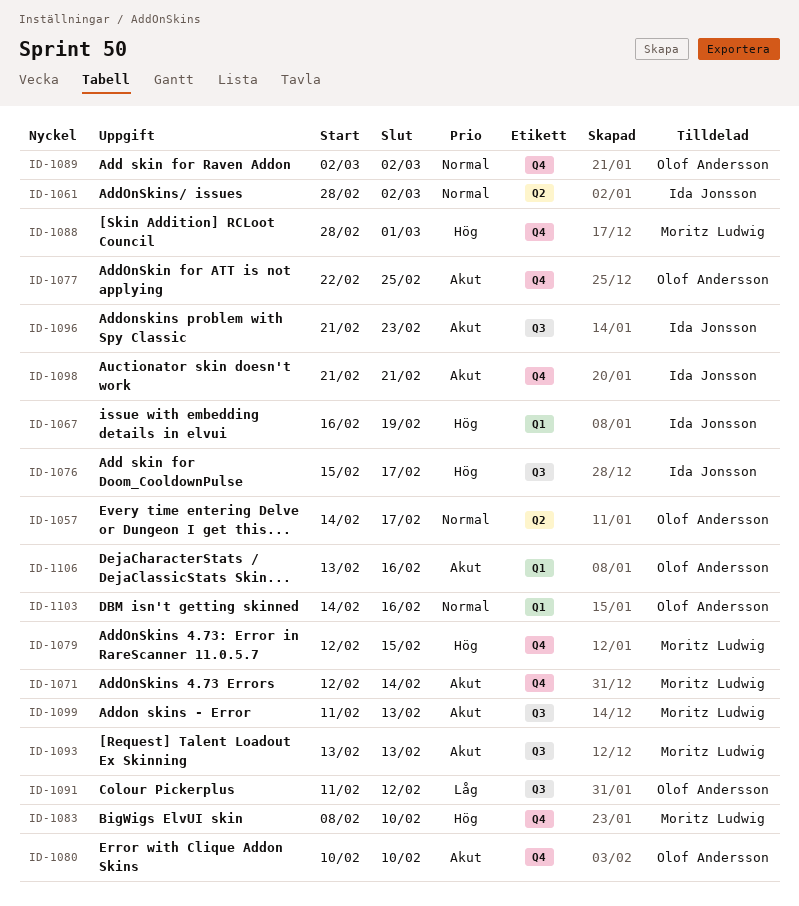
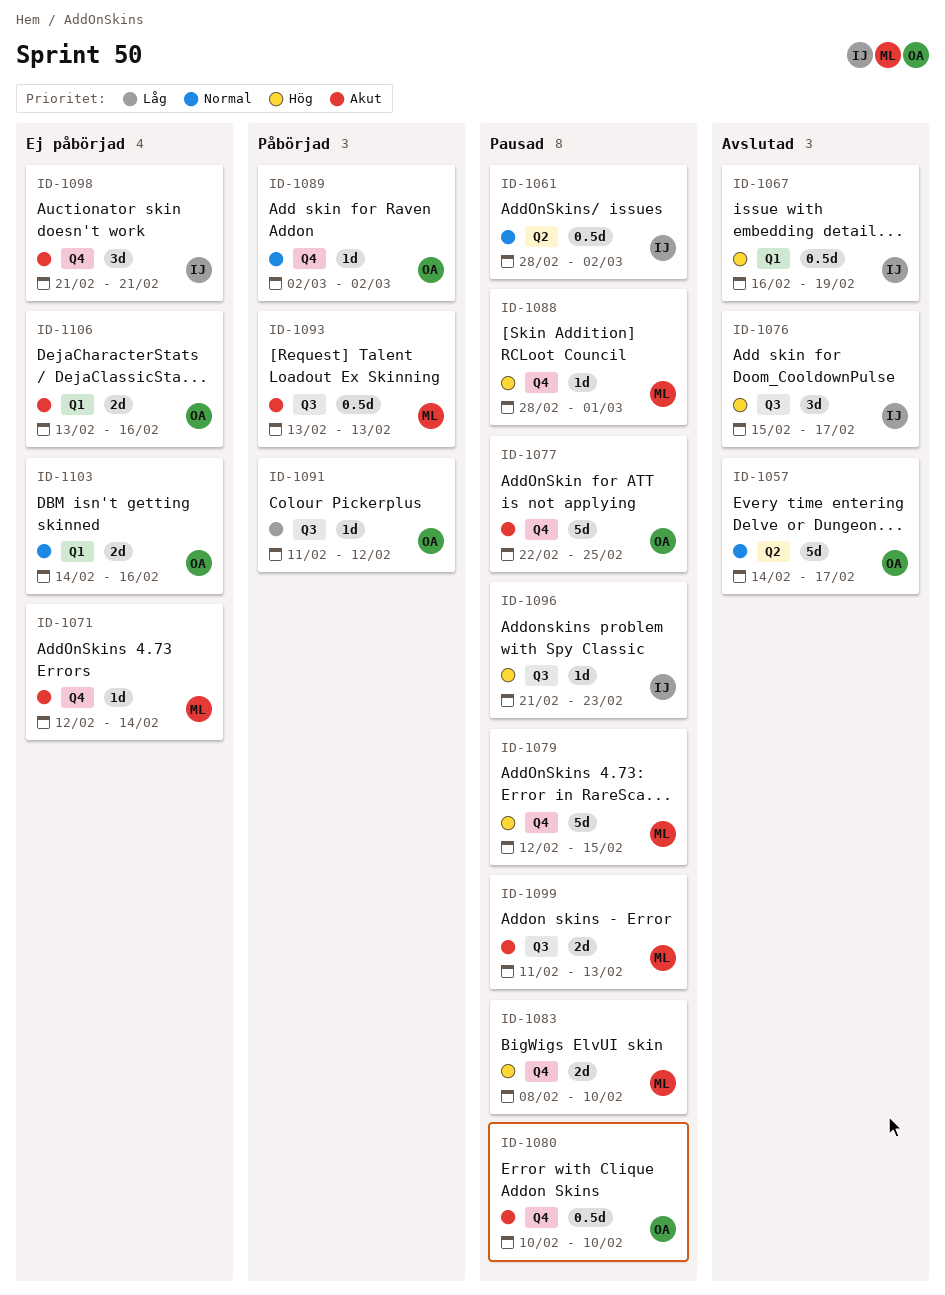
ID-1096, priority: Akut -> Hög

